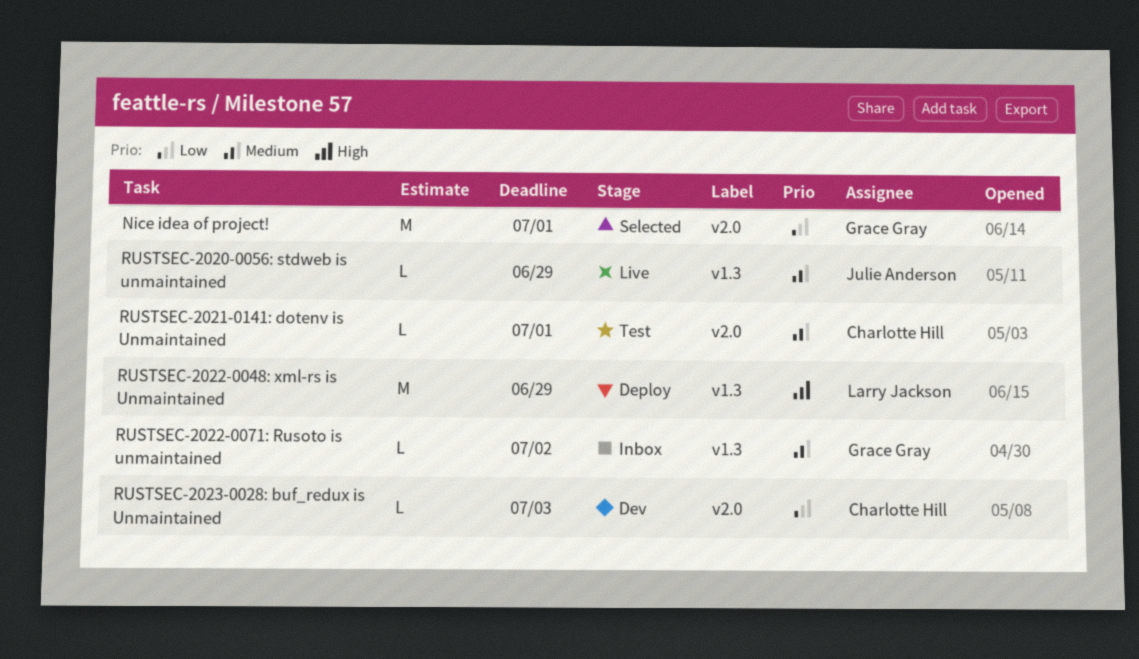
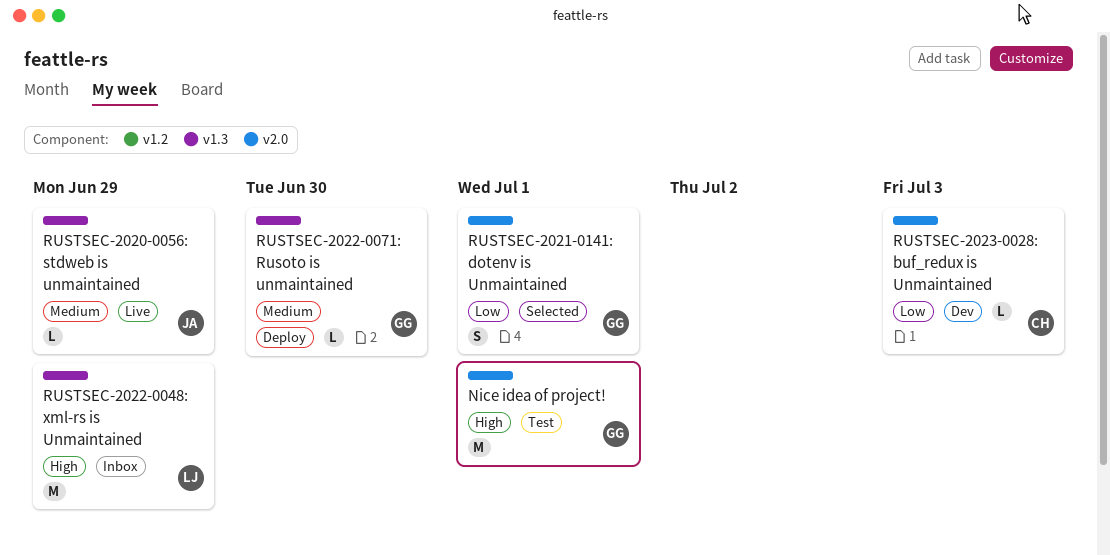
Nice idea of project!, status: Selected -> Test
Nice idea of project!, priority: Low -> High
RUSTSEC-2021-0141: dotenv is Unmaintained, status: Test -> Selected
RUSTSEC-2021-0141: dotenv is Unmaintained, owner: Charlotte Hill -> Grace Gray
RUSTSEC-2021-0141: dotenv is Unmaintained, priority: Medium -> Low
RUSTSEC-2021-0141: dotenv is Unmaintained, estimate: L -> S
RUSTSEC-2022-0048: xml-rs is Unmaintained, status: Deploy -> Inbox
RUSTSEC-2022-0071: Rusoto is unmaintained, status: Inbox -> Deploy
RUSTSEC-2022-0071: Rusoto is unmaintained, due: Jul 2 -> Jun 30

